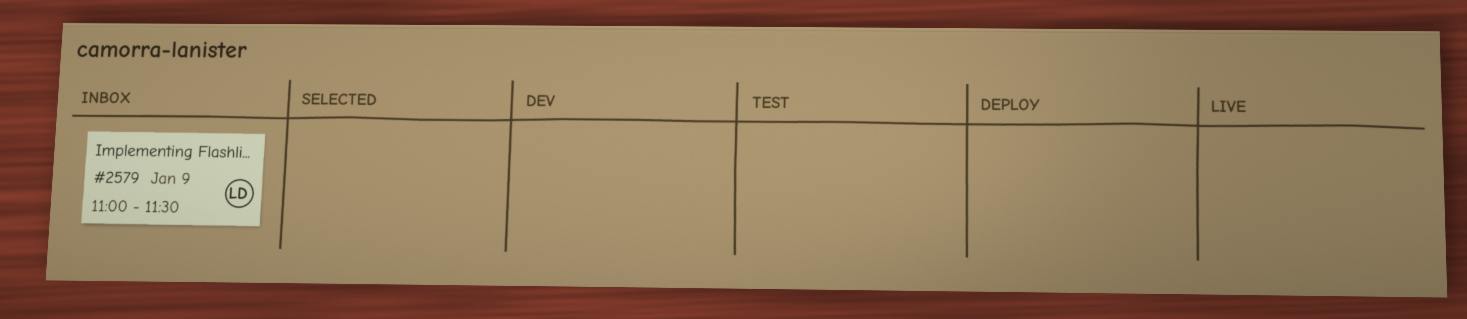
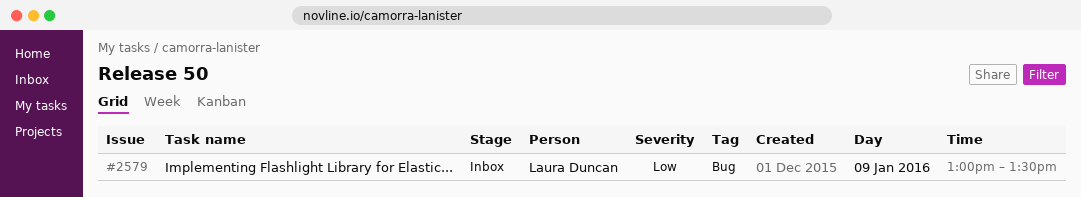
#2579, begins: 11:00 -> 13:00
#2579, ends: 11:30 -> 13:30

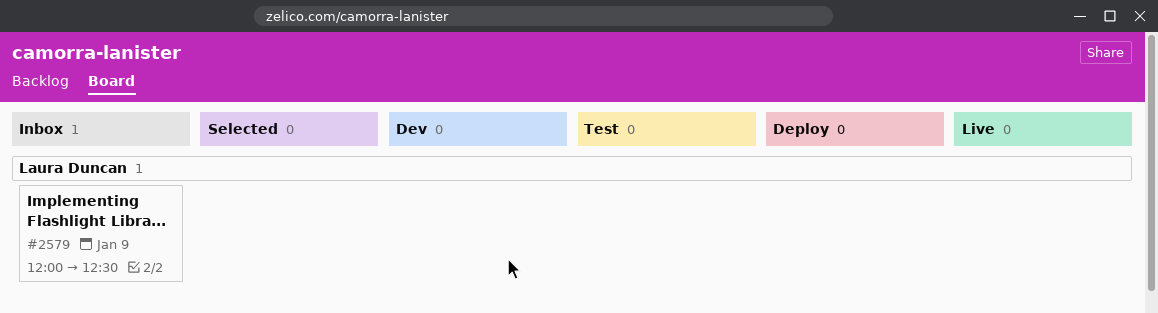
#2579, begins: 13:00 -> 12:00
#2579, ends: 13:30 -> 12:30

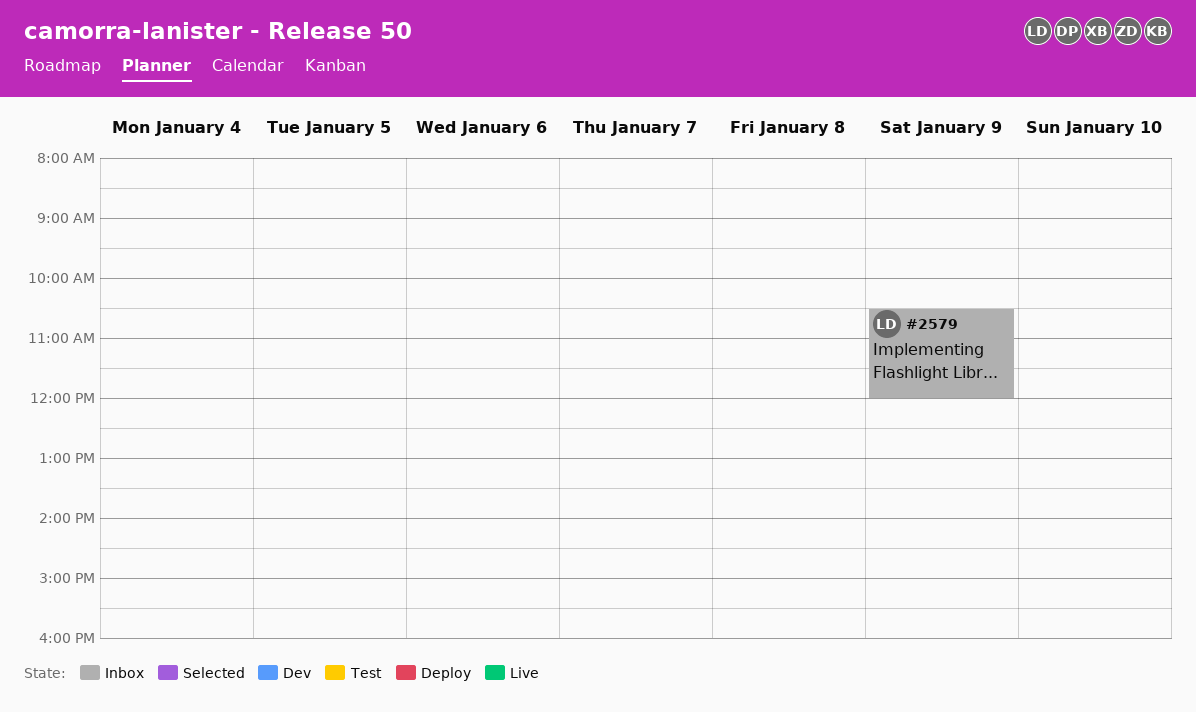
#2579, begins: 12:00 -> 10:30
#2579, ends: 12:30 -> 12:00

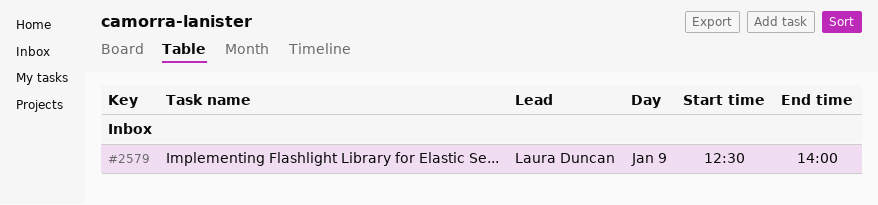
#2579, begins: 10:30 -> 12:30
#2579, ends: 12:00 -> 14:00

